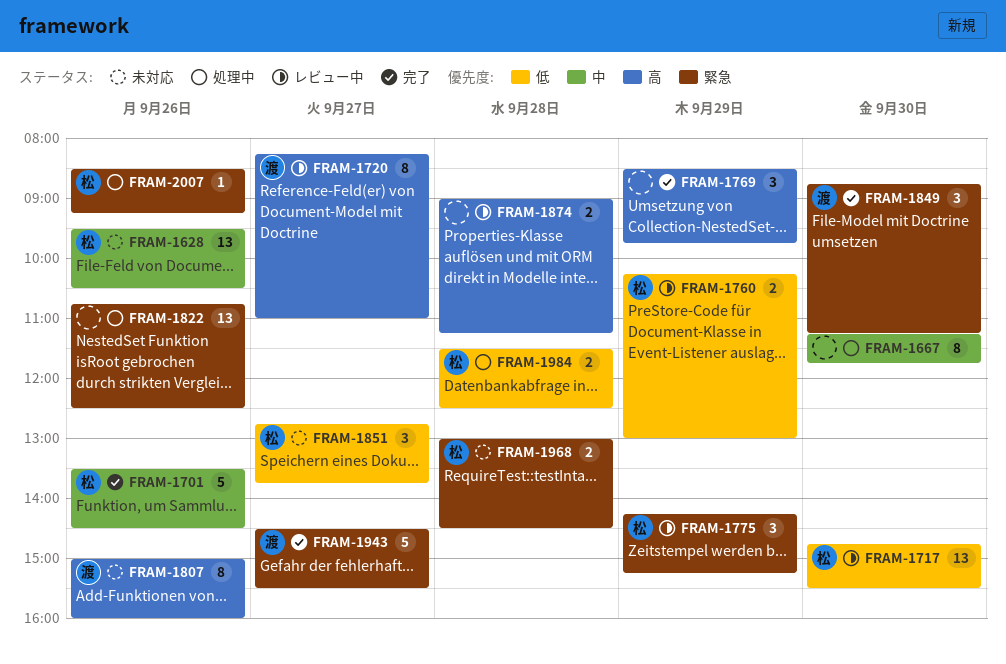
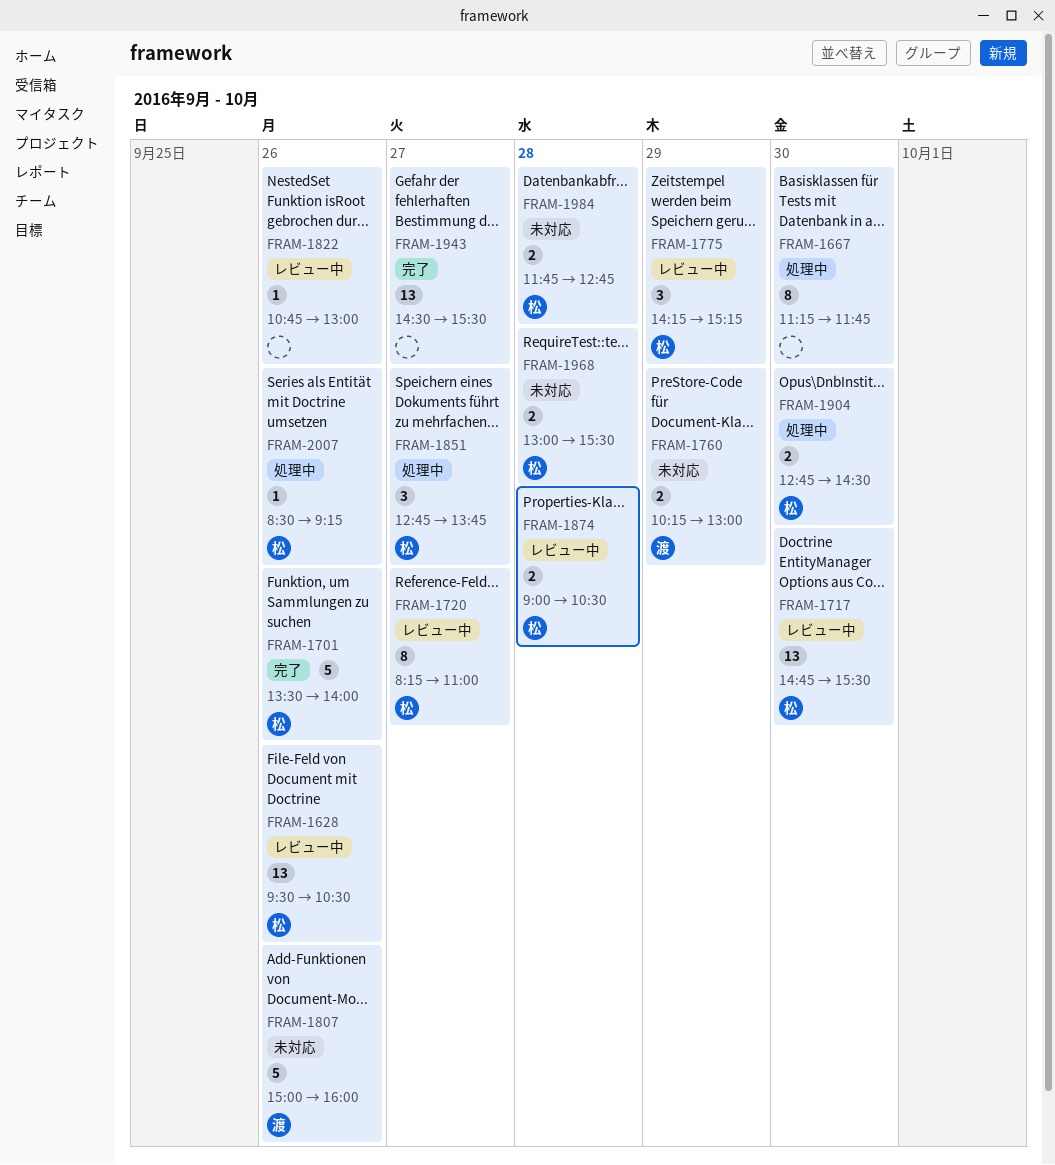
FRAM-1628, status: 未対応 -> レビュー中
FRAM-1701, ends: 14:30 -> 14:00
FRAM-1720, owner: 渡 -> 松
FRAM-1760, status: レビュー中 -> 未対応
FRAM-1760, owner: 松 -> 渡
FRAM-1769: present -> none
FRAM-1807, estimate: 8 -> 5
FRAM-1822, status: 処理中 -> レビュー中
FRAM-1822, estimate: 13 -> 1
FRAM-1822, ends: 12:30 -> 13:00
FRAM-1849: present -> none
FRAM-1851, status: 未対応 -> 処理中
FRAM-1874, owner: none -> 松
FRAM-1874, ends: 11:15 -> 10:30
FRAM-1904: none -> present
FRAM-1943, owner: 渡 -> none
FRAM-1943, estimate: 5 -> 13
FRAM-1968, ends: 14:30 -> 15:30
FRAM-1984, status: 処理中 -> 未対応
FRAM-1984, begins: 11:30 -> 11:45
FRAM-1984, ends: 12:30 -> 12:45

